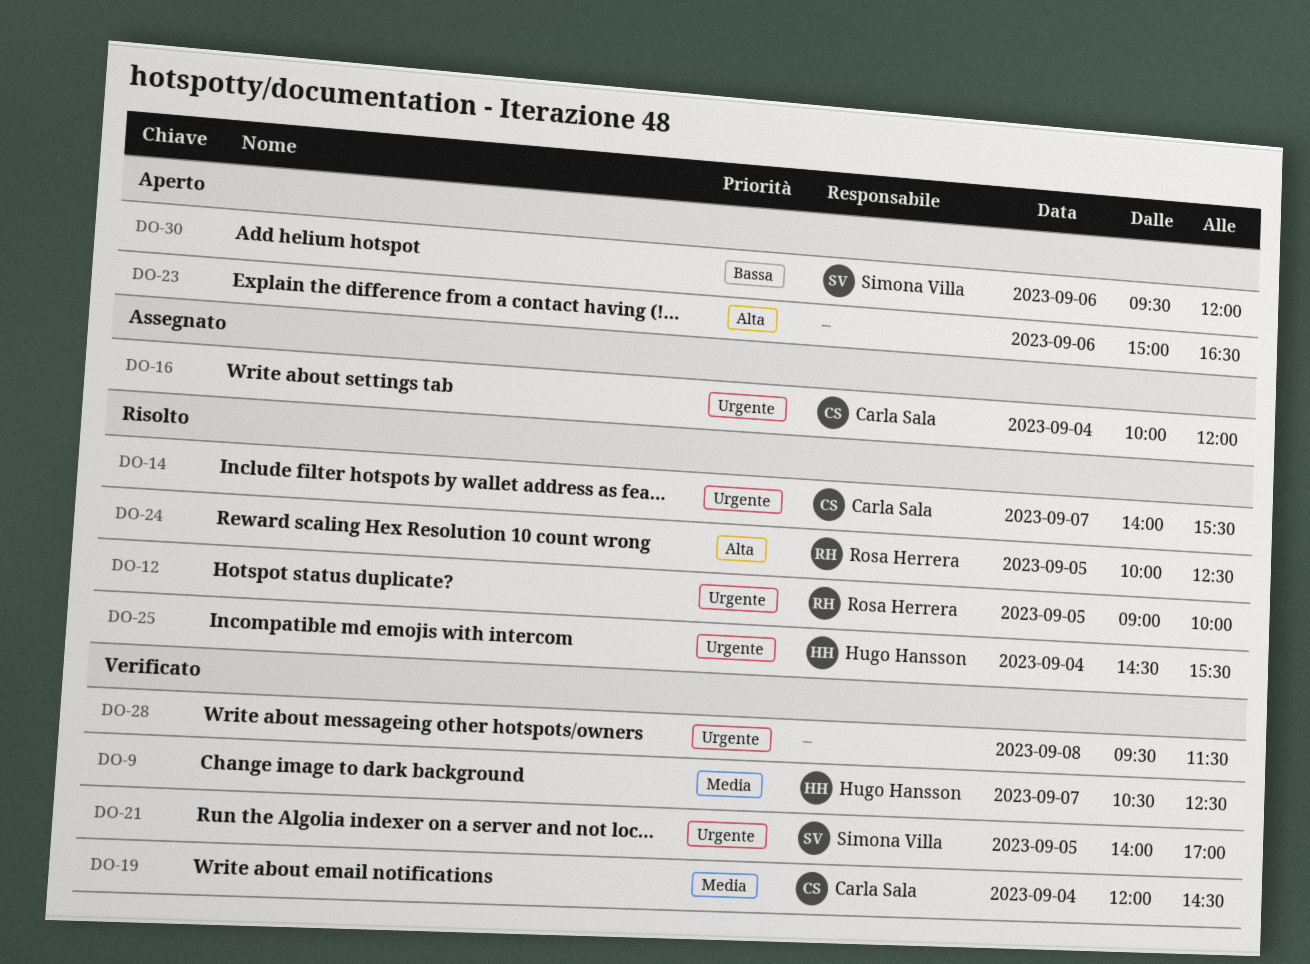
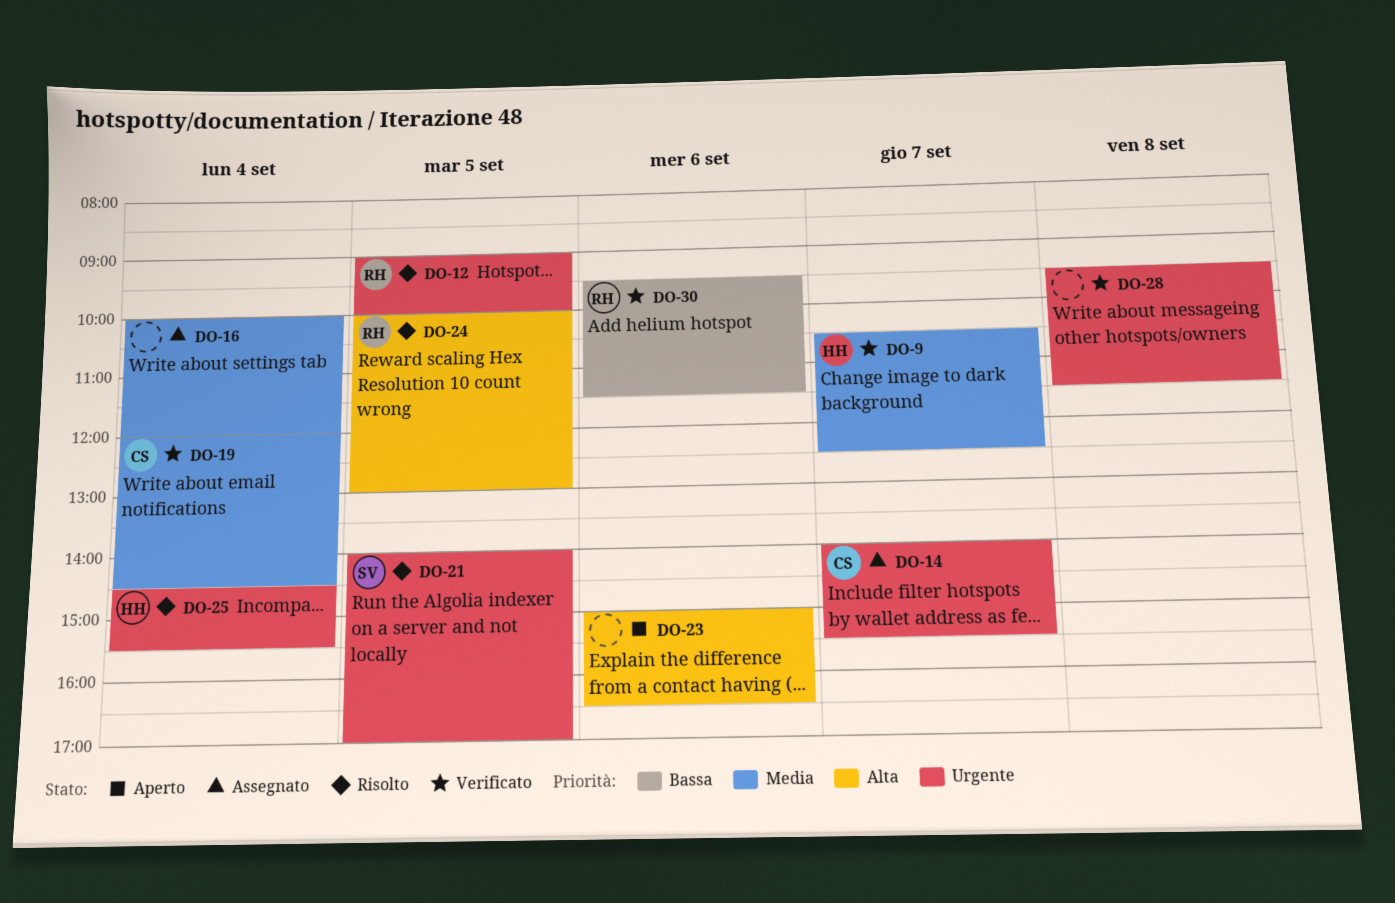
DO-14, status: Risolto -> Assegnato
DO-16, owner: Carla Sala -> none
DO-16, priority: Urgente -> Media
DO-21, status: Verificato -> Risolto
DO-24, ends: 12:30 -> 13:00
DO-30, status: Aperto -> Verificato
DO-30, owner: Simona Villa -> Rosa Herrera
DO-30, ends: 12:00 -> 11:30

